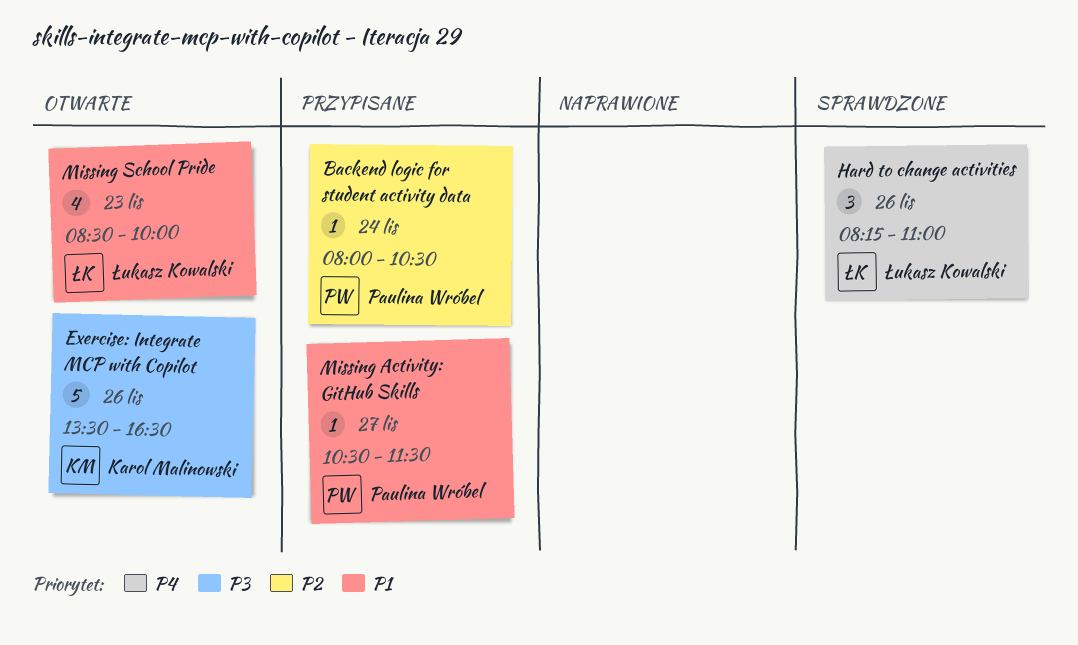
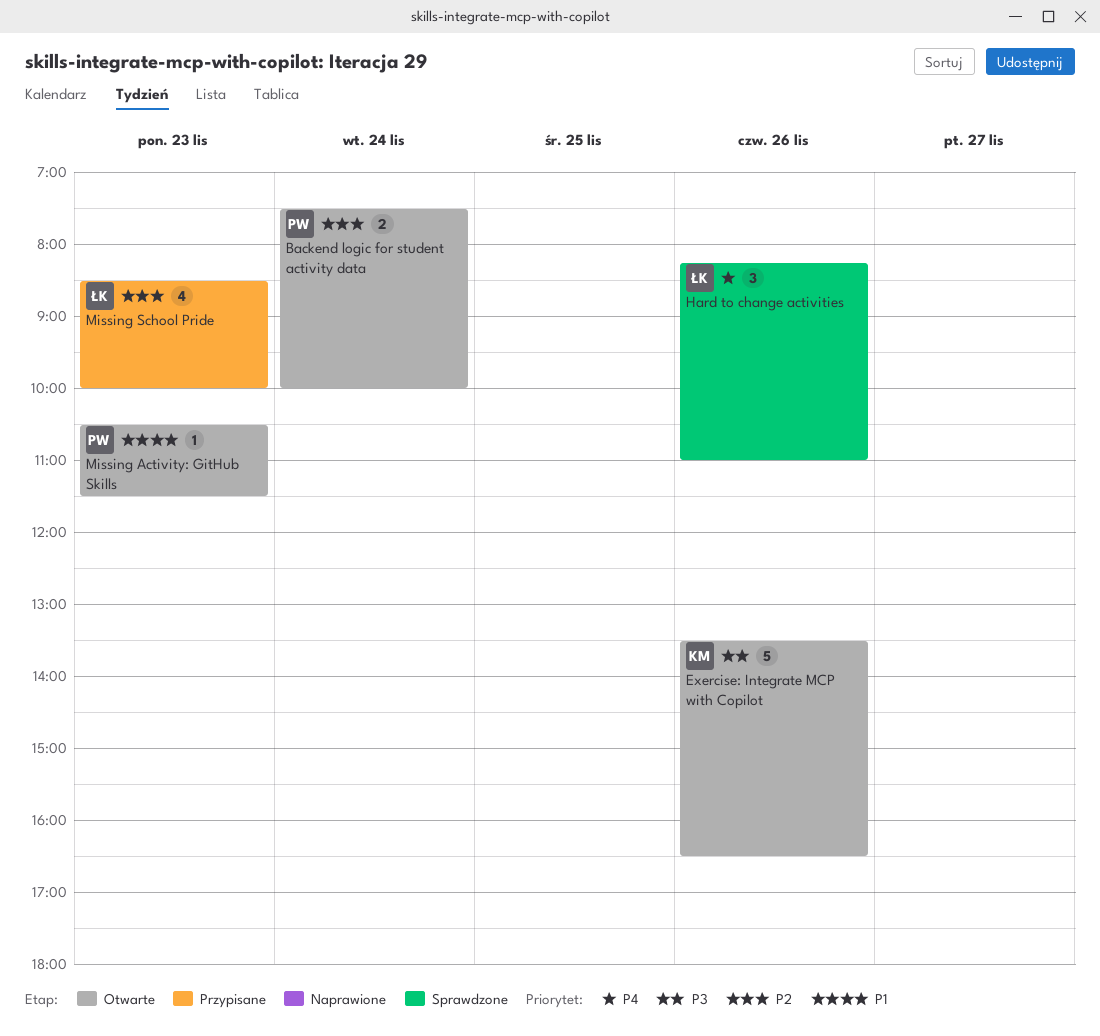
Backend logic for student activity data, status: Przypisane -> Otwarte
Backend logic for student activity data, estimate: 1 -> 2
Backend logic for student activity data, begins: 08:00 -> 07:30
Backend logic for student activity data, ends: 10:30 -> 10:00
Missing Activity: GitHub Skills, status: Przypisane -> Otwarte
Missing Activity: GitHub Skills, day: Nov 27 -> Nov 23
Missing School Pride, status: Otwarte -> Przypisane
Missing School Pride, priority: P1 -> P2

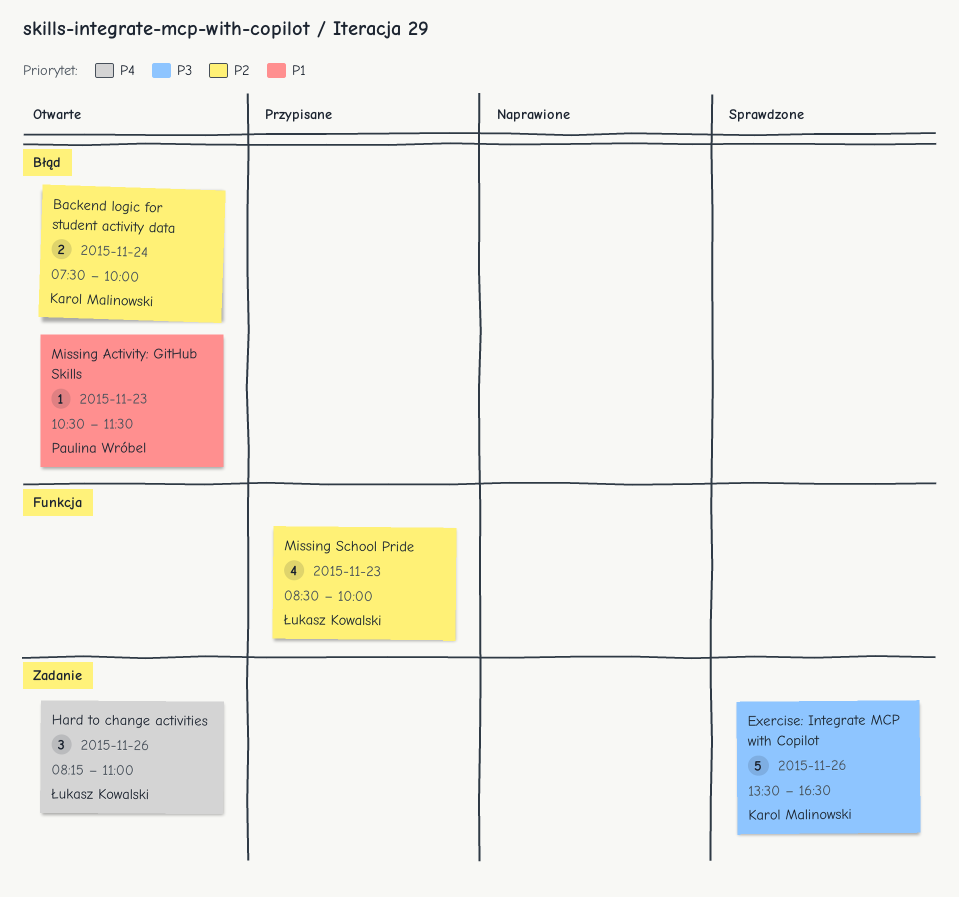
Backend logic for student activity data, owner: Paulina Wróbel -> Karol Malinowski
Exercise: Integrate MCP with Copilot, status: Otwarte -> Sprawdzone
Hard to change activities, status: Sprawdzone -> Otwarte

